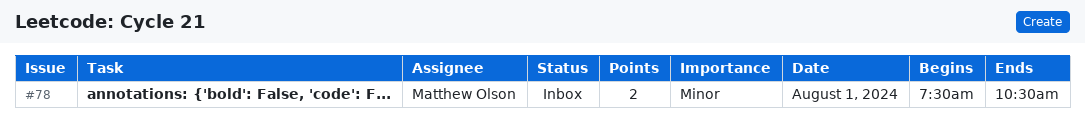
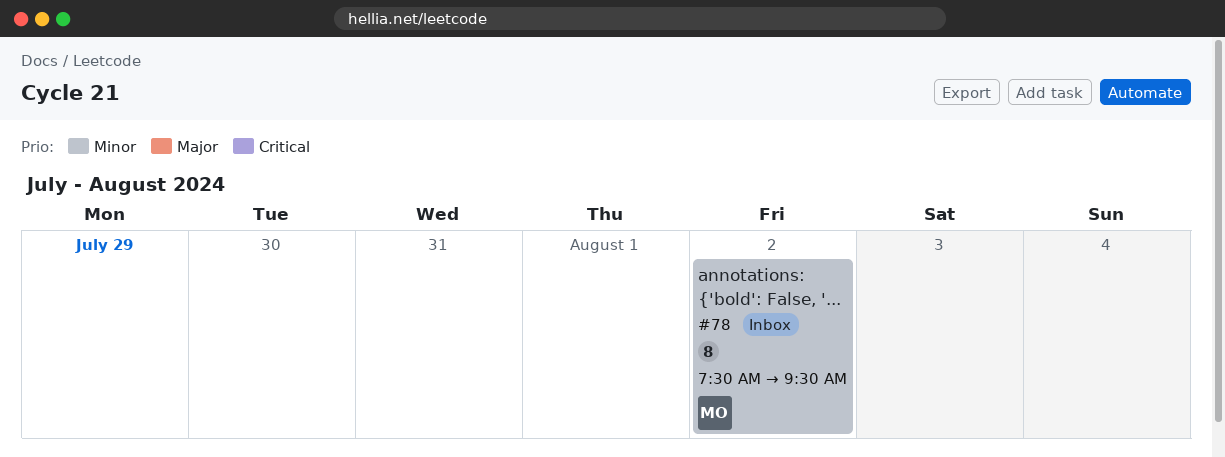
#78, estimate: 2 -> 8
#78, day: Aug 1 -> Aug 2
#78, ends: 10:30 -> 09:30

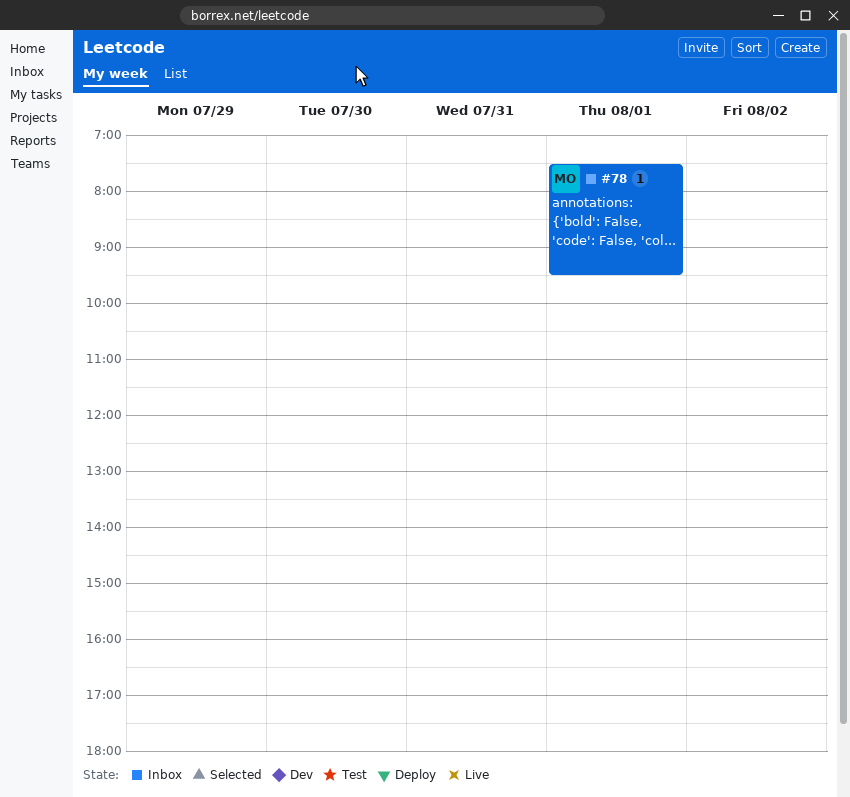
#78, estimate: 8 -> 1
#78, day: Aug 2 -> Aug 1

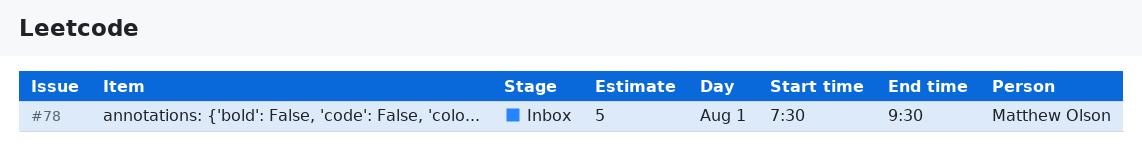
#78, estimate: 1 -> 5

